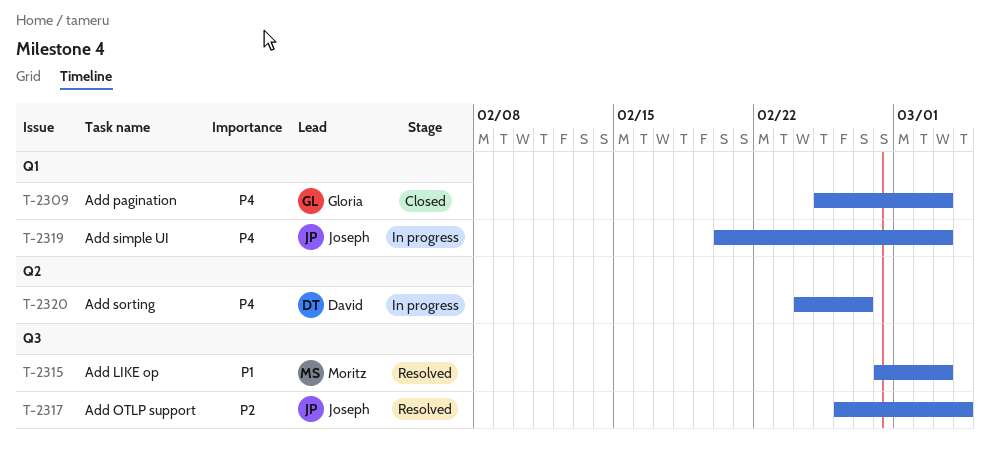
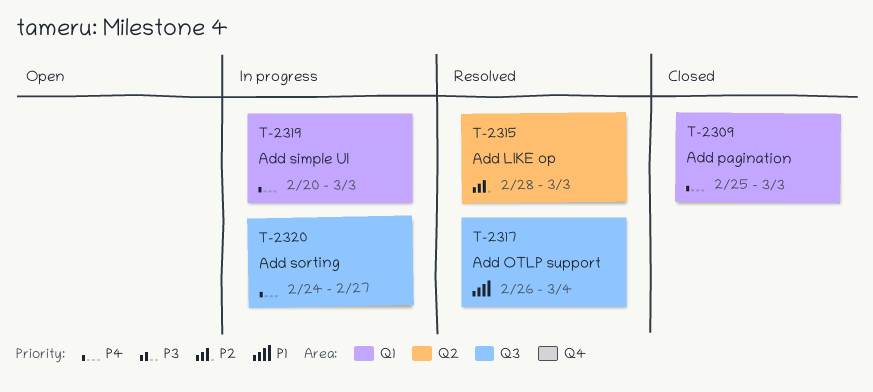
T-2315, priority: P1 -> P2
T-2315, label: Q3 -> Q2
T-2317, priority: P2 -> P1
T-2320, label: Q2 -> Q3

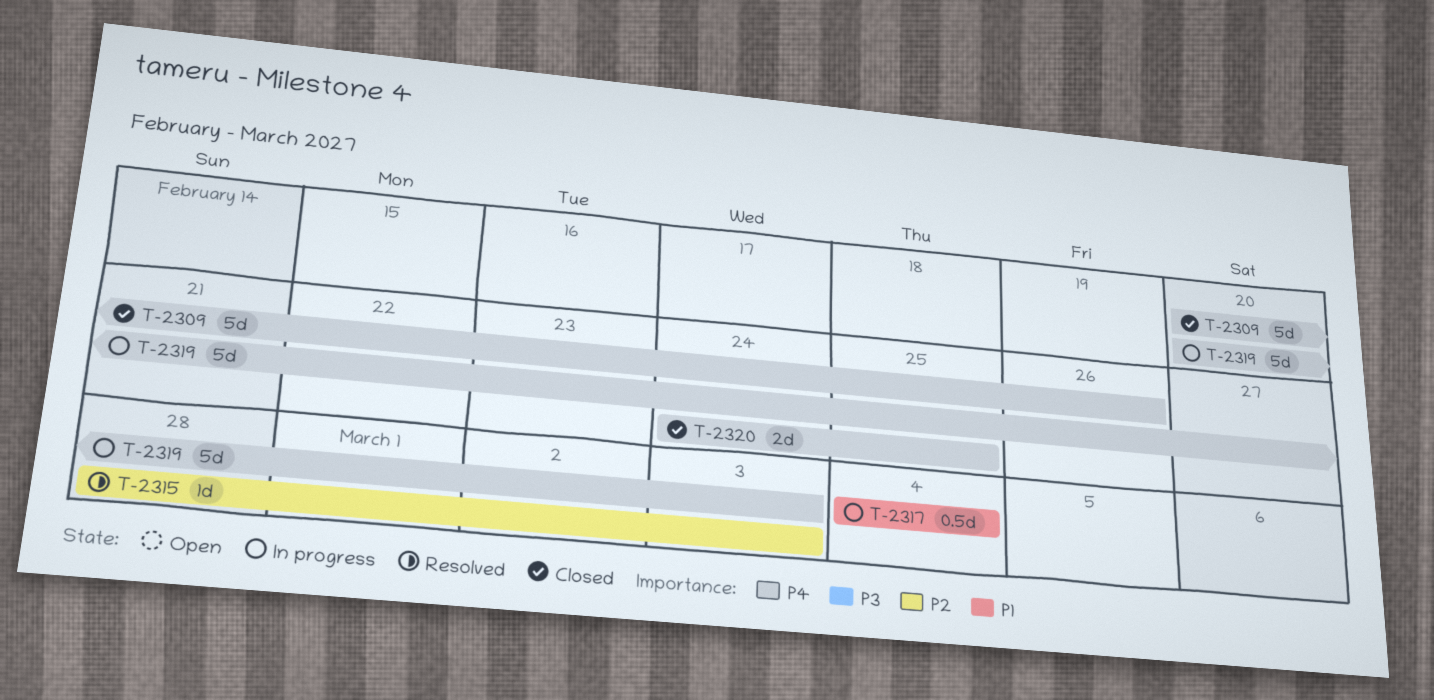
T-2309, start: Feb 25 -> Feb 20
T-2309, due: Mar 3 -> Feb 26
T-2317, status: Resolved -> In progress
T-2317, start: Feb 26 -> Mar 4
T-2320, status: In progress -> Closed
T-2320, due: Feb 27 -> Feb 25

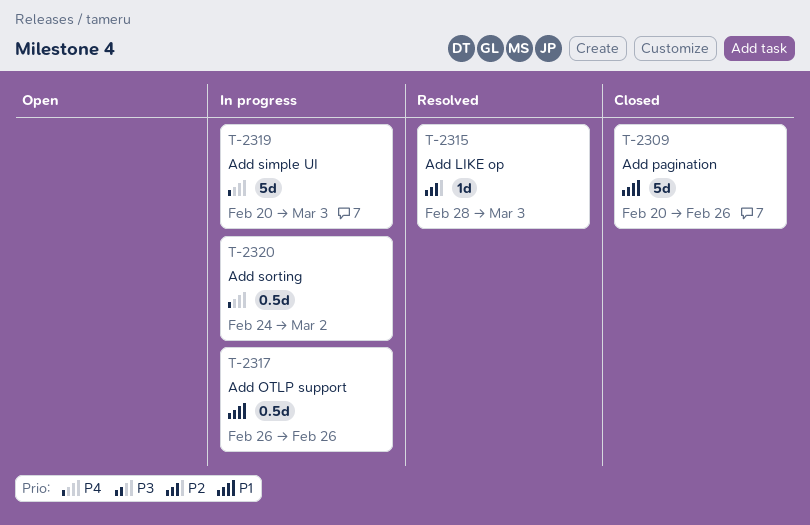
T-2309, priority: P4 -> P1
T-2317, start: Mar 4 -> Feb 26
T-2317, due: Mar 4 -> Feb 26
T-2320, status: Closed -> In progress
T-2320, estimate: 2d -> 0.5d
T-2320, due: Feb 25 -> Mar 2

